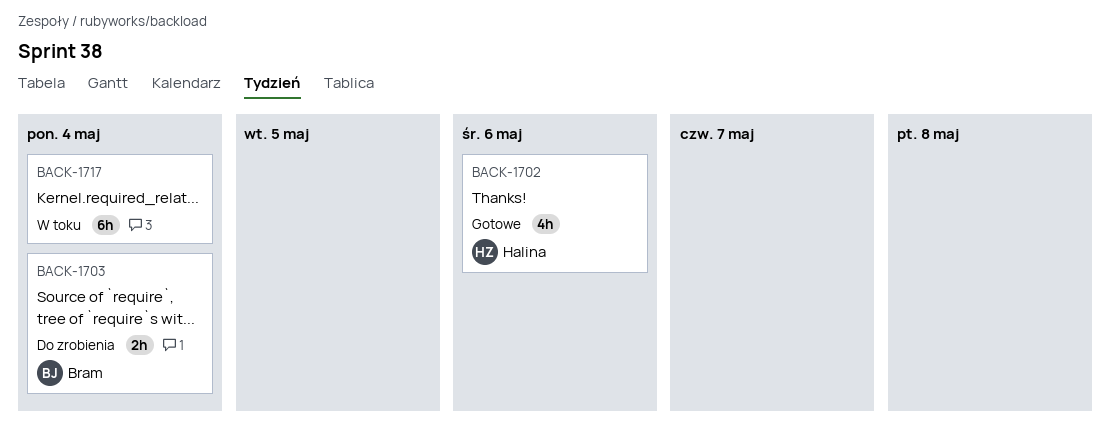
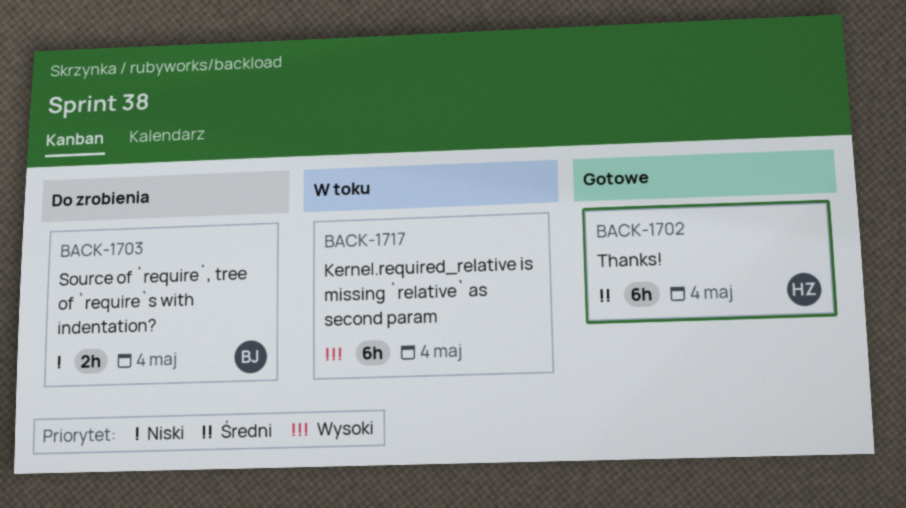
BACK-1702, estimate: 4h -> 6h
BACK-1702, due: May 6 -> May 4

